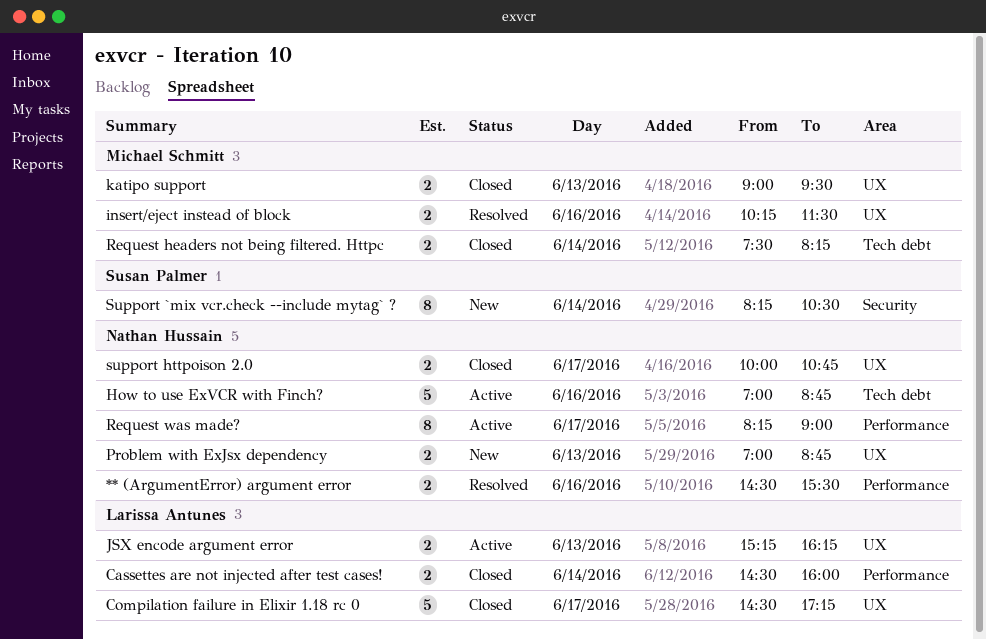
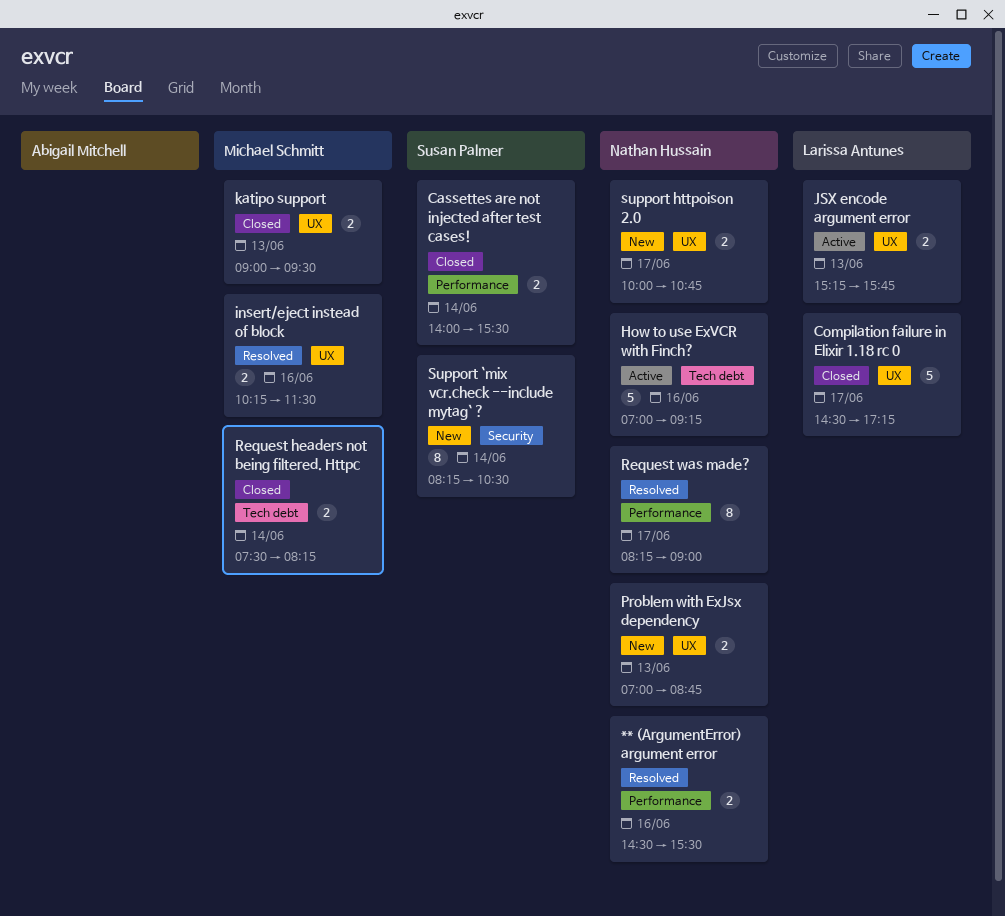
Cassettes are not injected after test cases!, owner: Larissa Antunes -> Susan Palmer
Cassettes are not injected after test cases!, begins: 14:30 -> 14:00
Cassettes are not injected after test cases!, ends: 16:00 -> 15:30
How to use ExVCR with Finch?, ends: 08:45 -> 09:15
JSX encode argument error, ends: 16:15 -> 15:45
Request was made?, status: Active -> Resolved
support httpoison 2.0, status: Closed -> New

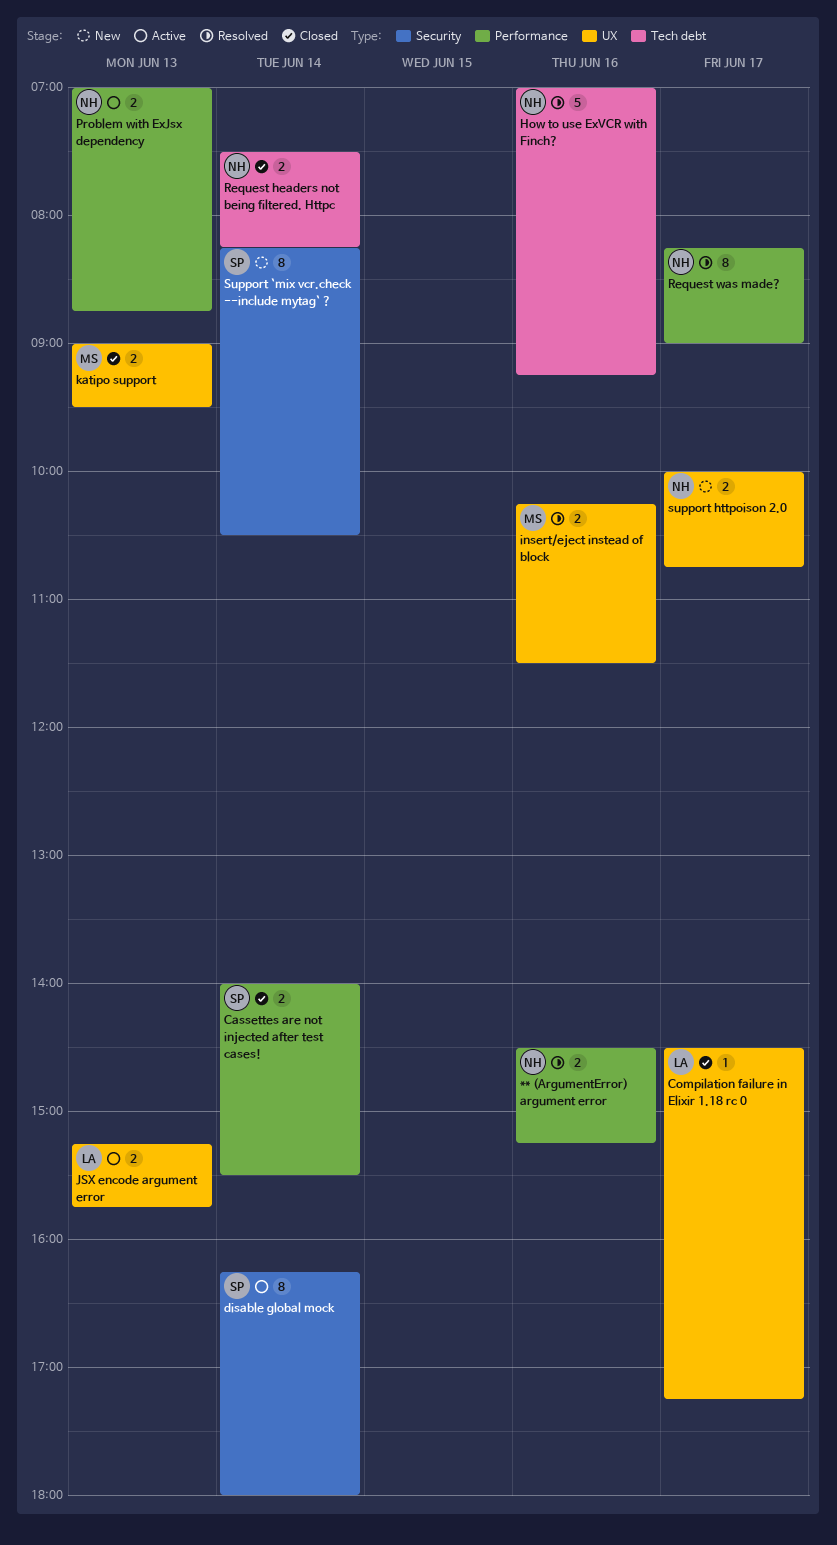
** (ArgumentError) argument error, ends: 15:30 -> 15:15
Compilation failure in Elixir 1.18 rc 0, estimate: 5 -> 1
disable global mock: none -> present
How to use ExVCR with Finch?, status: Active -> Resolved
Problem with ExJsx dependency, status: New -> Active
Problem with ExJsx dependency, label: UX -> Performance
Request headers not being filtered. Httpc, owner: Michael Schmitt -> Nathan Hussain

